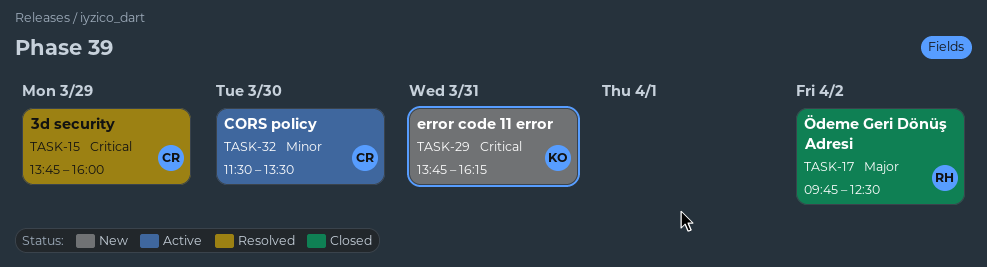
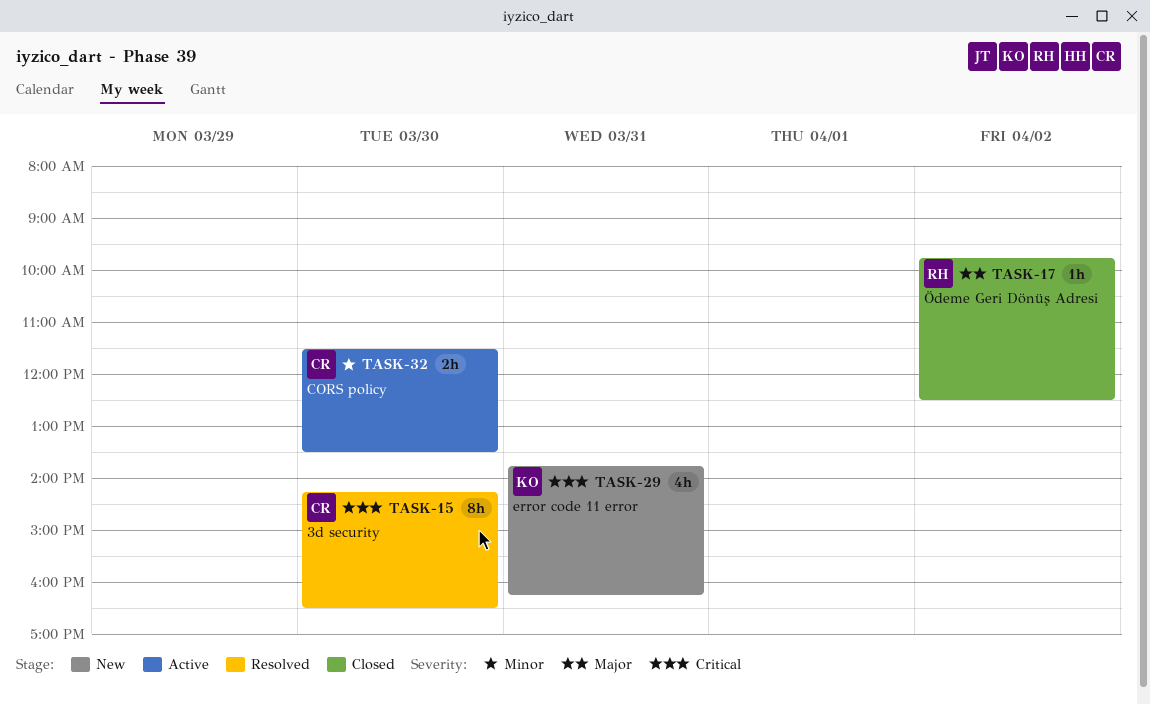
TASK-15, day: Mar 29 -> Mar 30
TASK-15, begins: 13:45 -> 14:15
TASK-15, ends: 16:00 -> 16:30

